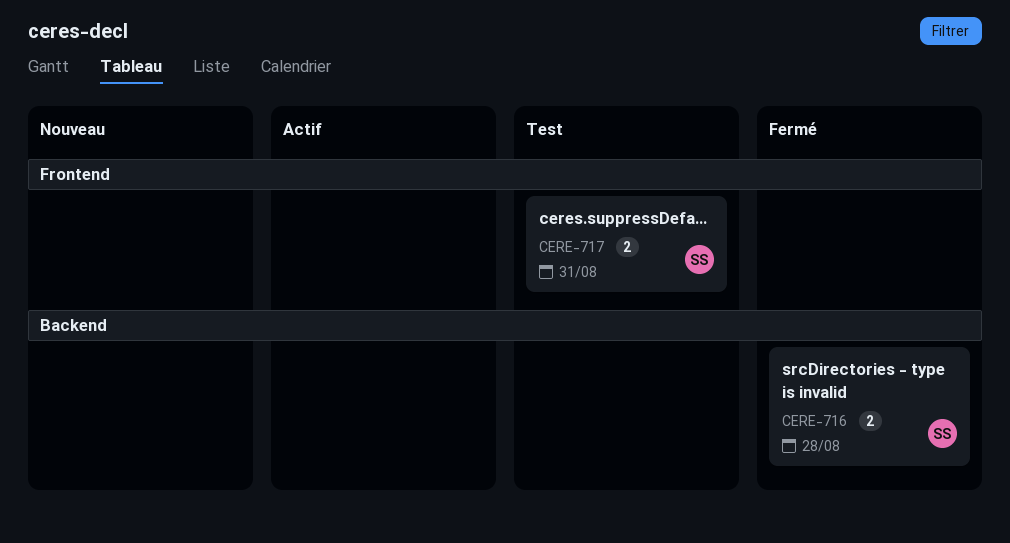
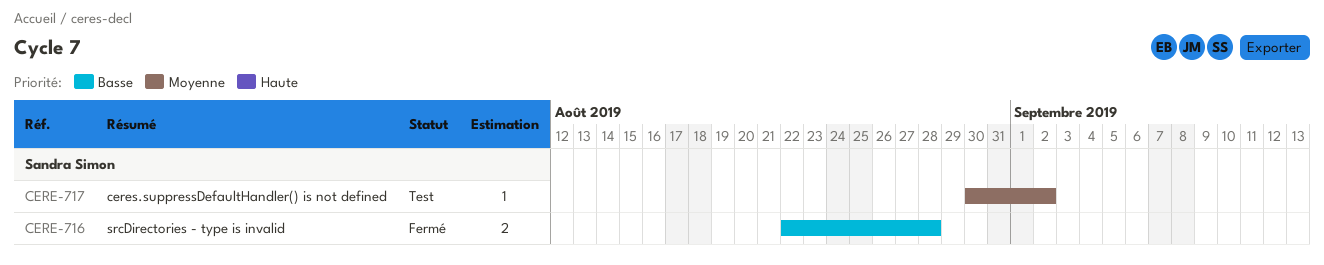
CERE-717, estimate: 2 -> 1
CERE-717, due: Aug 31 -> Sep 2

